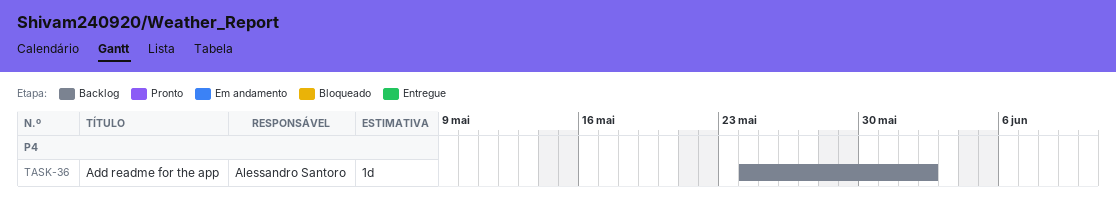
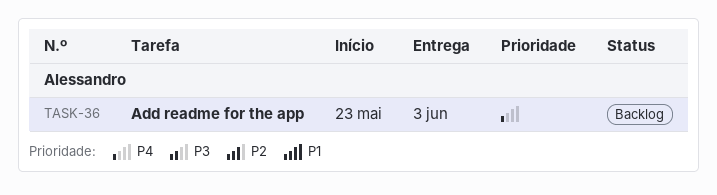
TASK-36, start: May 24 -> May 23
TASK-36, due: Jun 2 -> Jun 3

